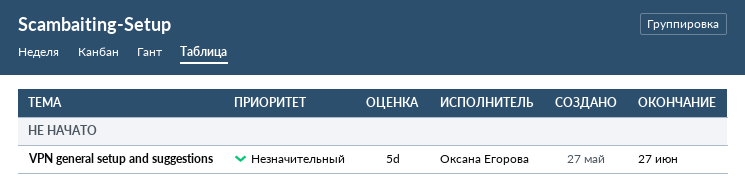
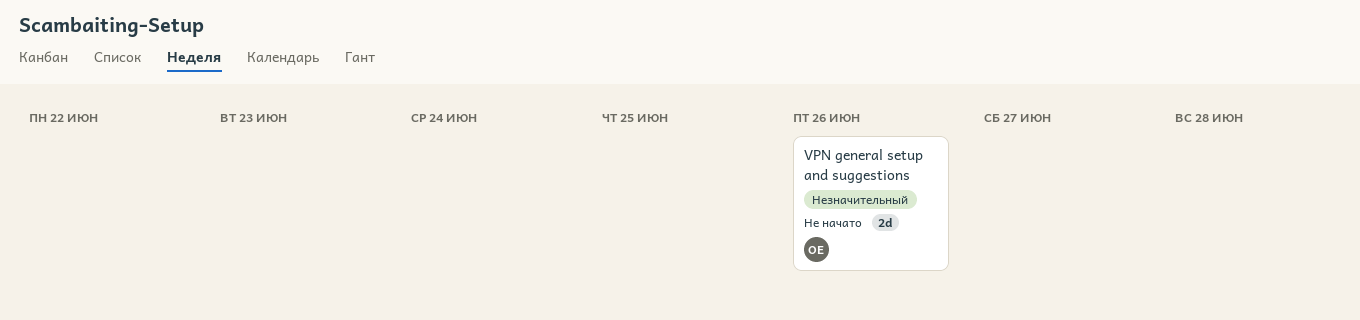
VPN general setup and suggestions, estimate: 5d -> 2d
VPN general setup and suggestions, due: Jun 27 -> Jun 26

